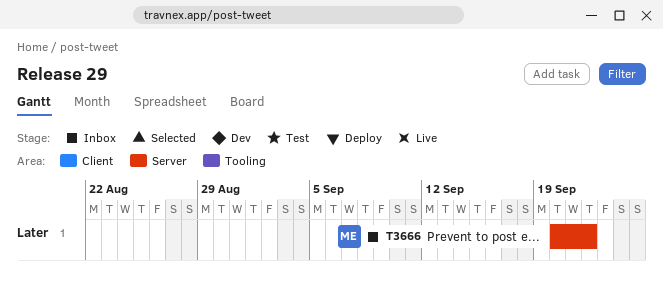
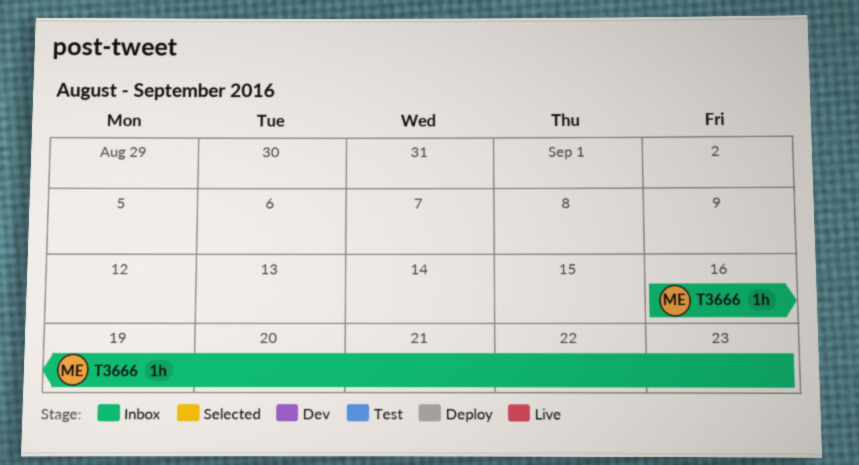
T3666, start: Sep 20 -> Sep 16
T3666, due: Sep 22 -> Sep 23

